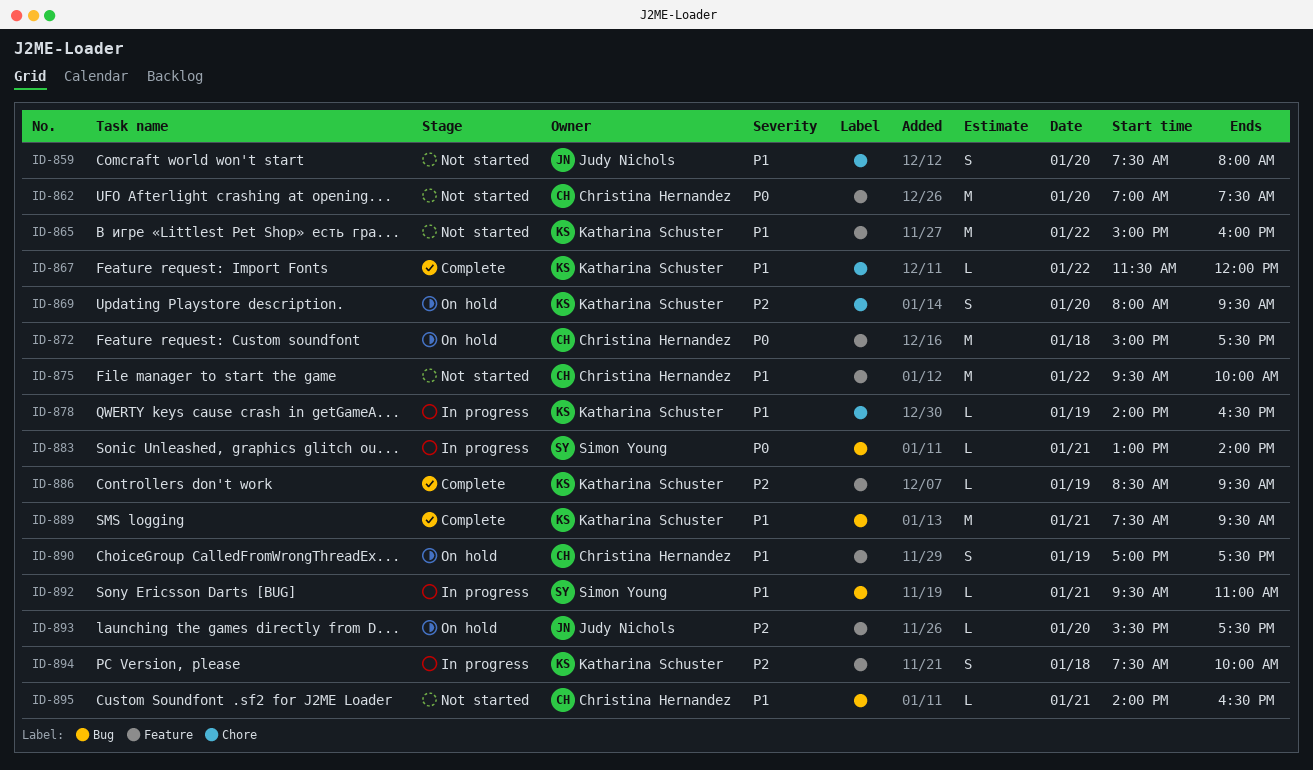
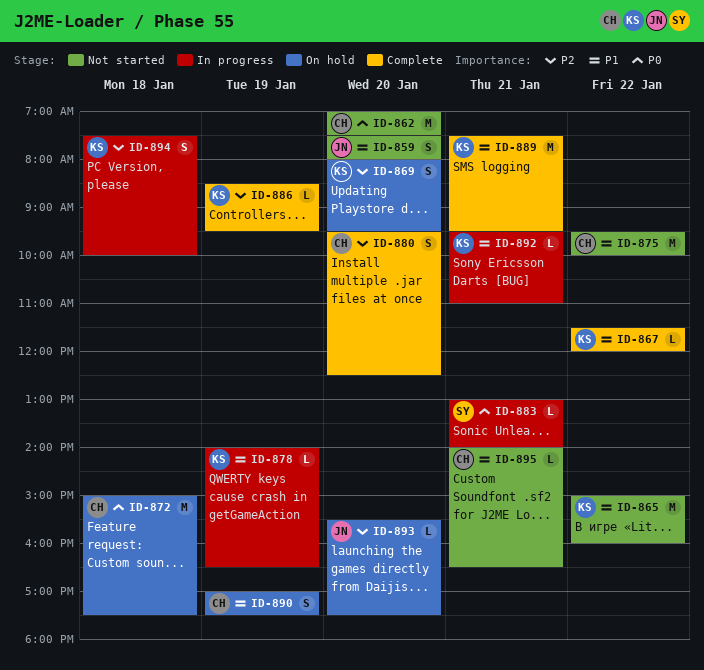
ID-880: none -> present
ID-892, owner: Simon Young -> Katharina Schuster

